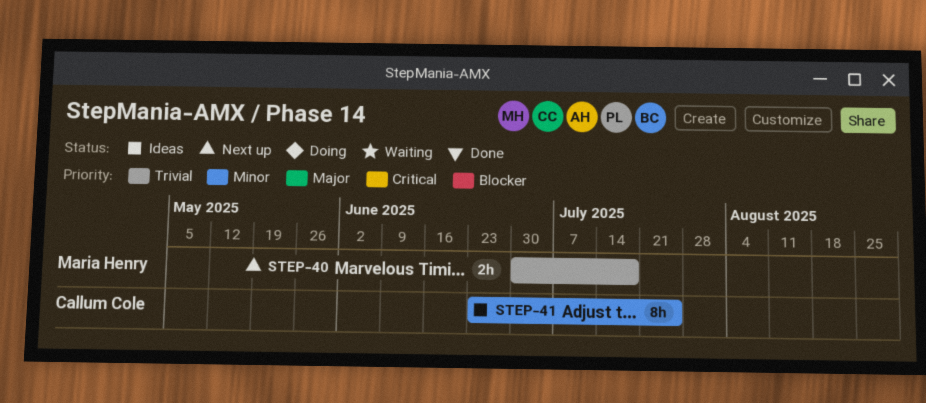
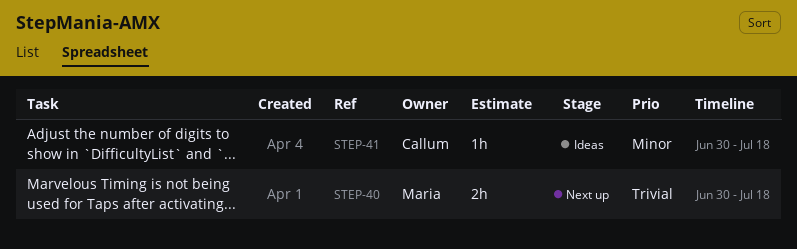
STEP-41, estimate: 8h -> 1h
STEP-41, start: Jun 23 -> Jun 30
STEP-41, due: Jul 25 -> Jul 18

